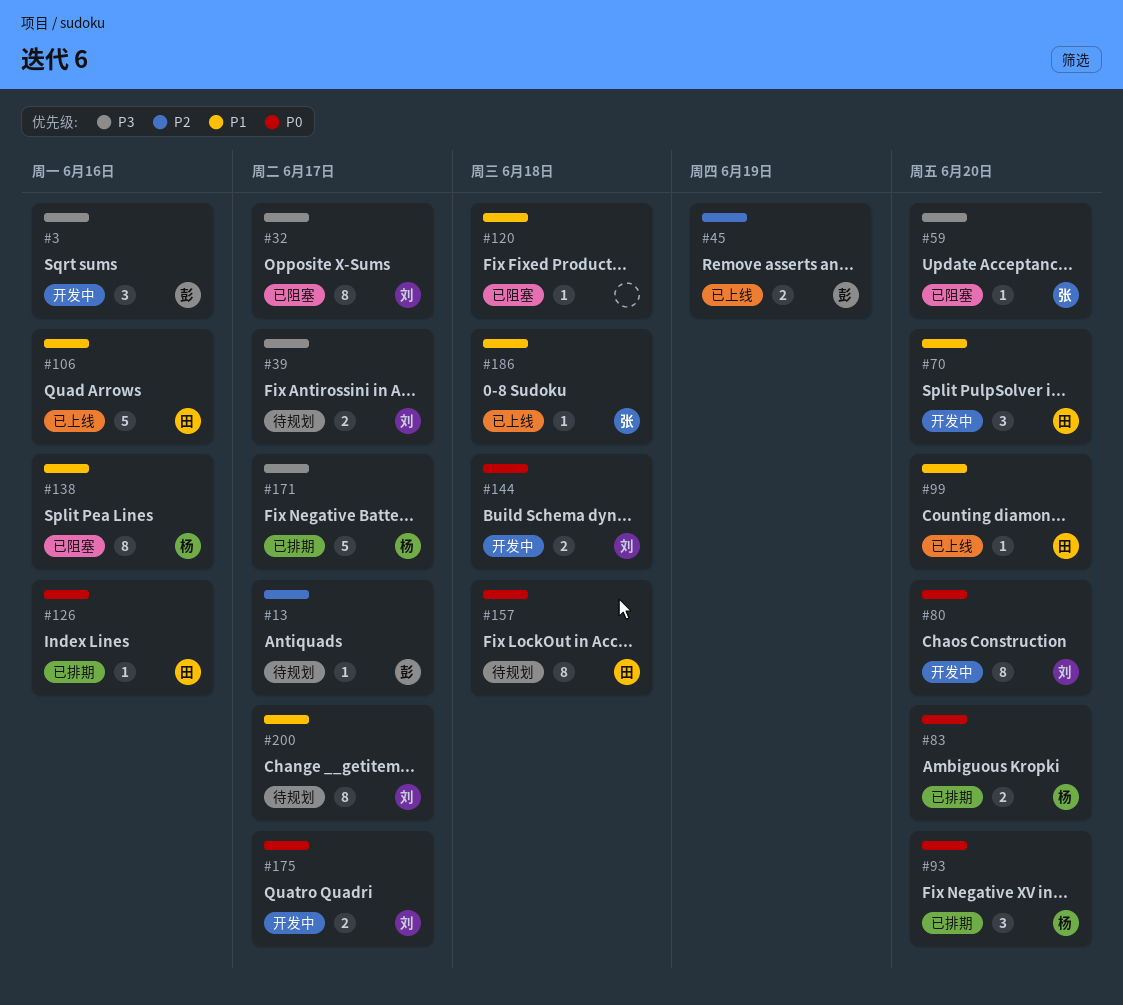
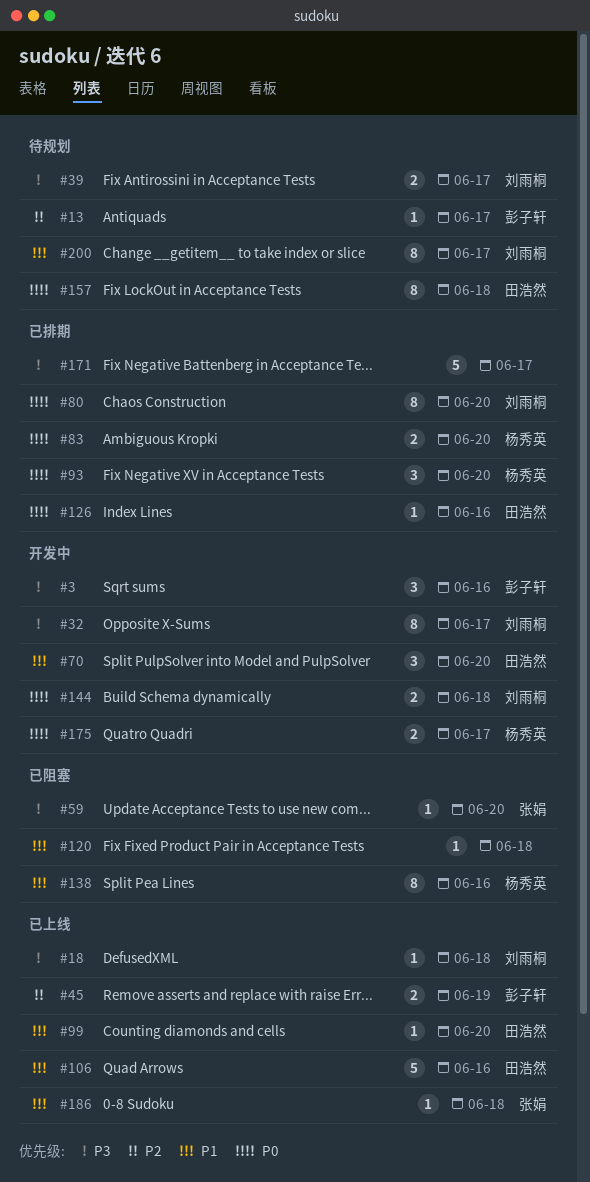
#18: none -> present
#32, status: 已阻塞 -> 开发中
#80, status: 开发中 -> 已排期
#171, owner: 杨秀英 -> none
#175, owner: 刘雨桐 -> 杨秀英

